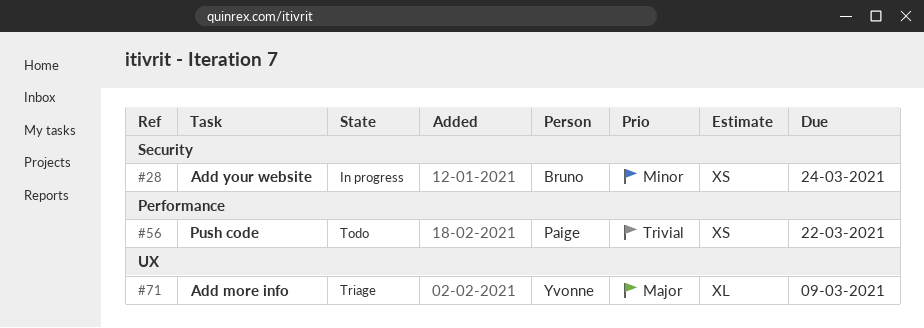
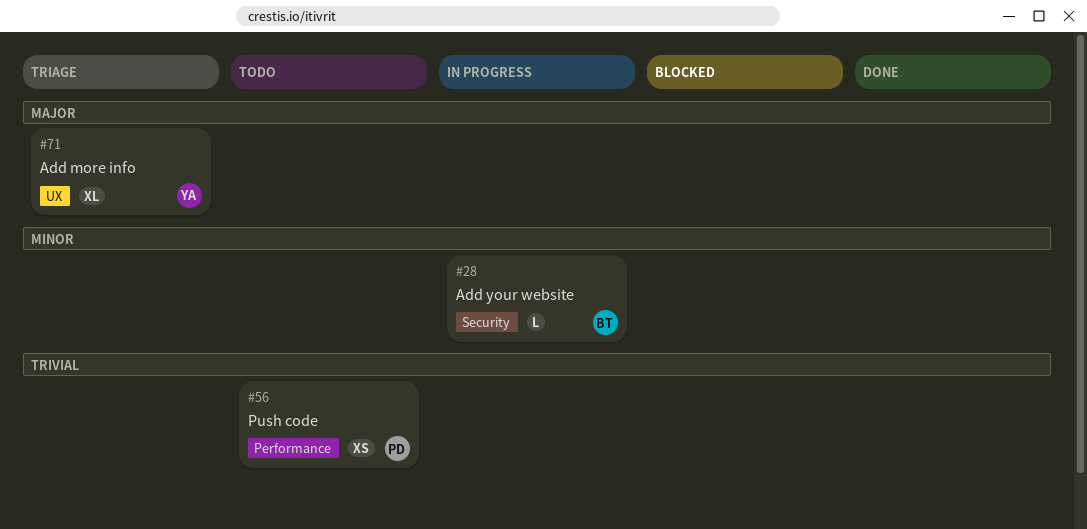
#28, estimate: XS -> L

